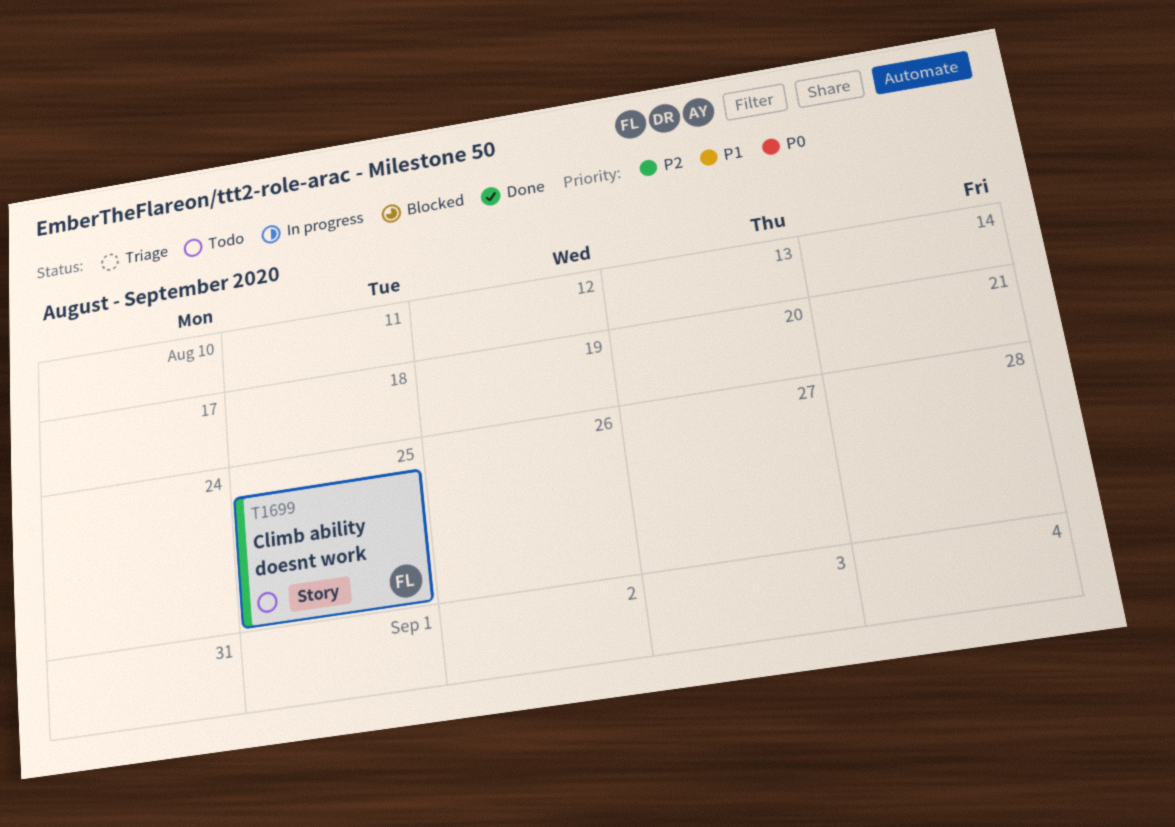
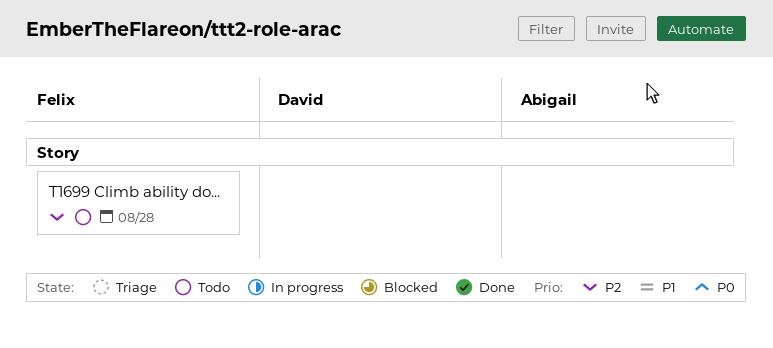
T1699, due: Aug 25 -> Aug 28

